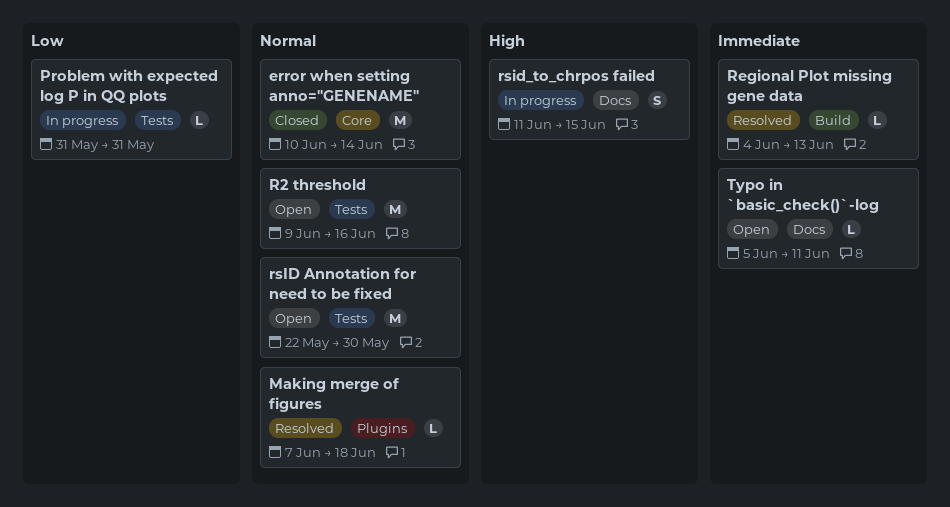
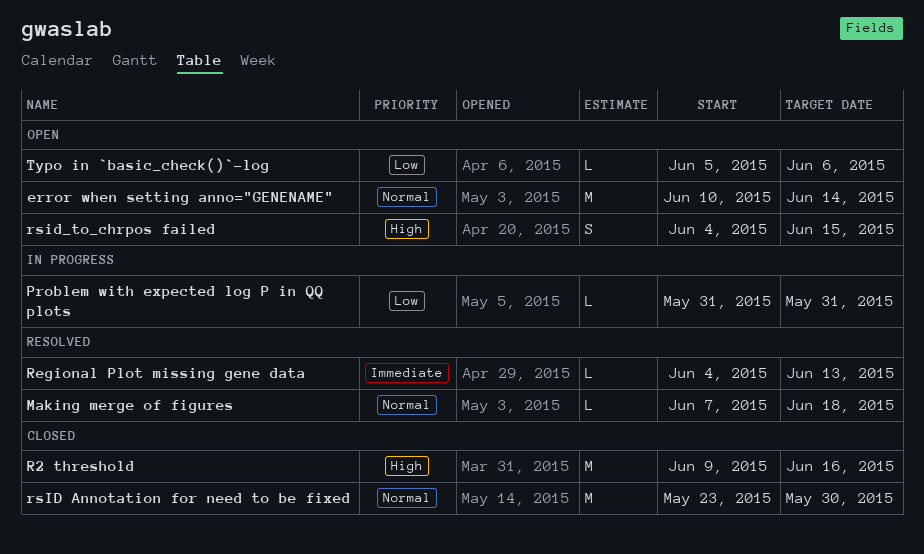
error when setting anno="GENENAME", status: Closed -> Open
R2 threshold, status: Open -> Closed
R2 threshold, priority: Normal -> High
rsID Annotation for need to be fixed, status: Open -> Closed
rsID Annotation for need to be fixed, start: May 22 -> May 23
rsid_to_chrpos failed, status: In progress -> Open
rsid_to_chrpos failed, start: Jun 11 -> Jun 4
Typo in `basic_check()`-log, priority: Immediate -> Low
Typo in `basic_check()`-log, due: Jun 11 -> Jun 6

